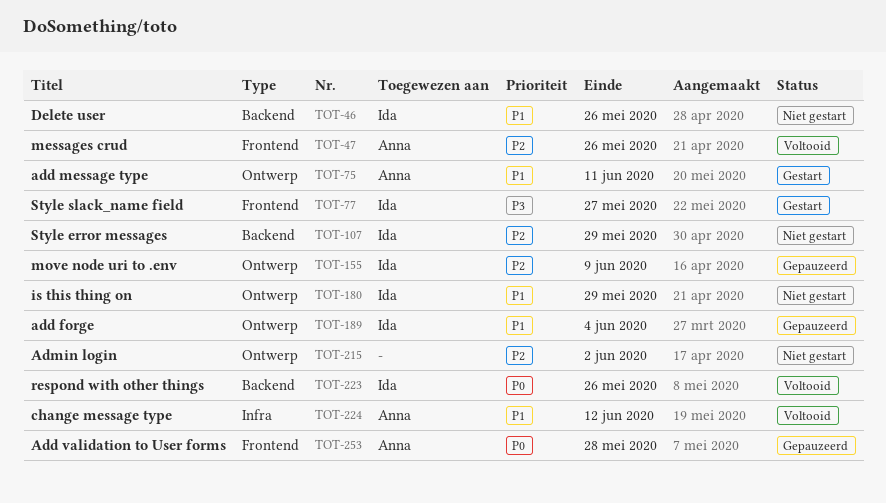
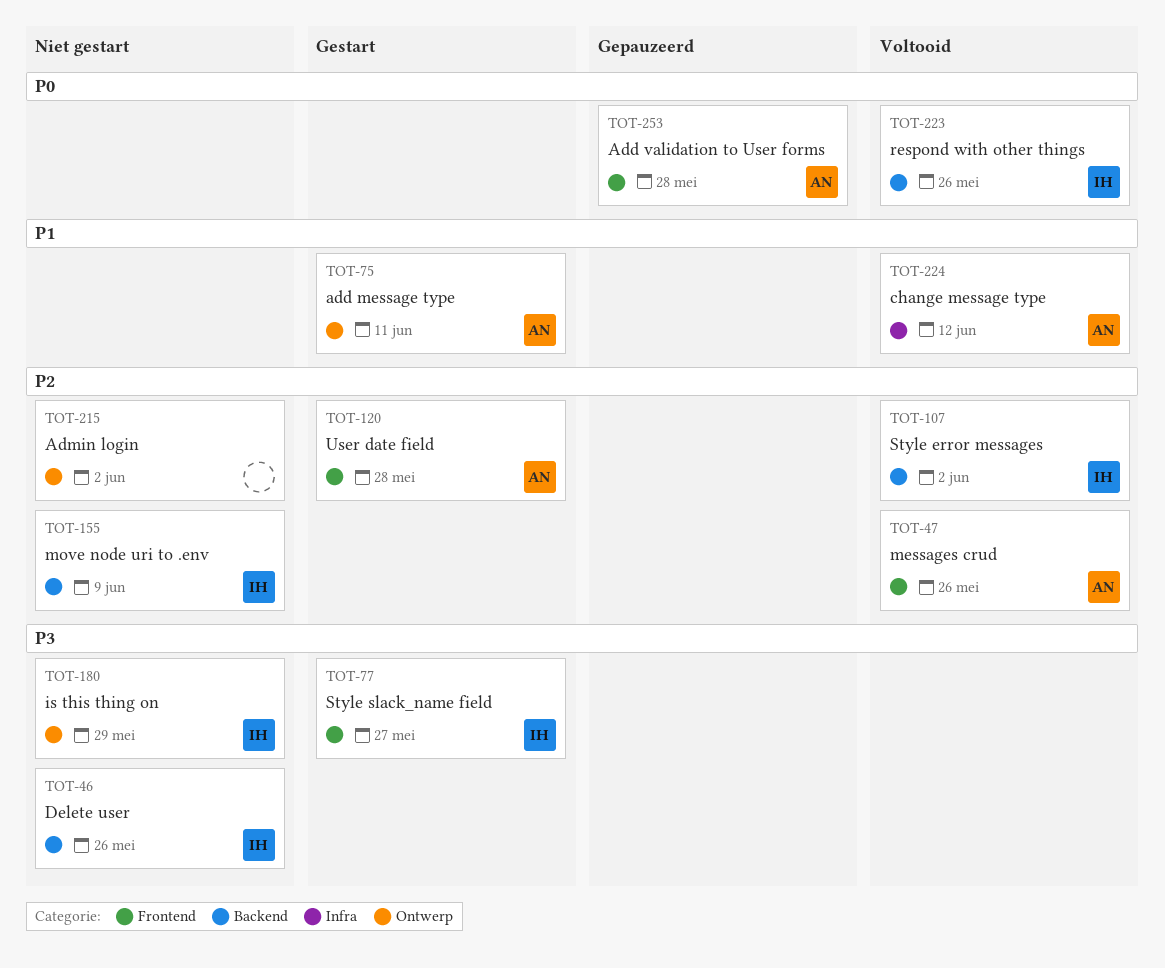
TOT-46, priority: P1 -> P3
TOT-107, status: Niet gestart -> Voltooid
TOT-107, due: May 29 -> Jun 2
TOT-120: none -> present
TOT-155, status: Gepauzeerd -> Niet gestart
TOT-155, label: Ontwerp -> Backend
TOT-180, priority: P1 -> P3
TOT-189: present -> none

